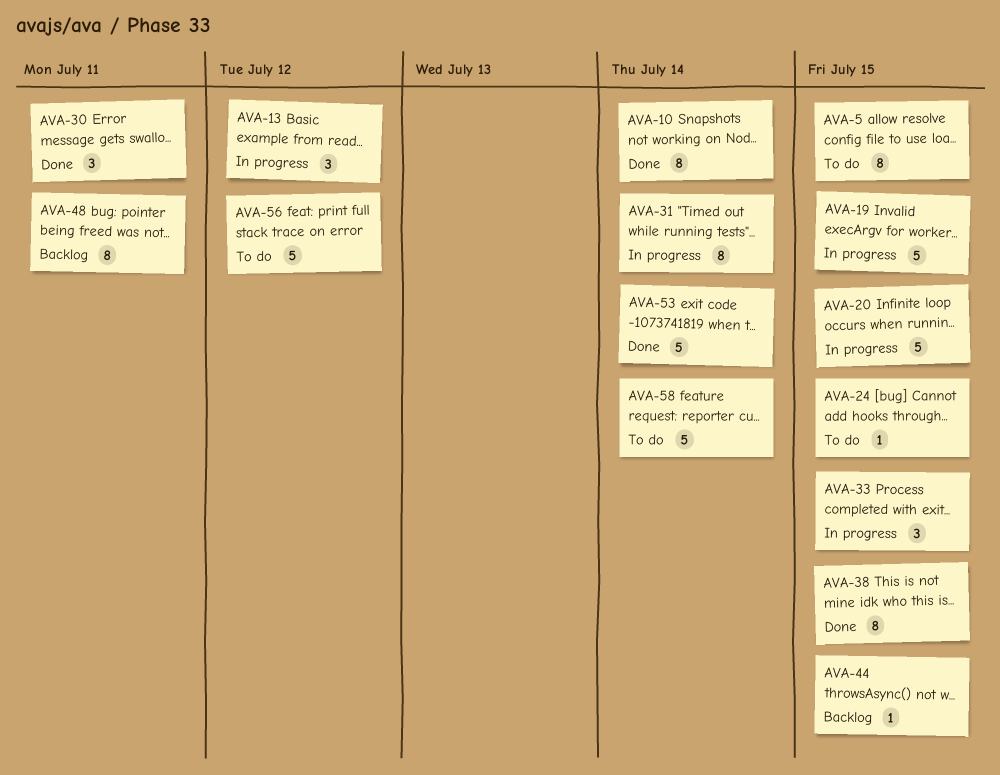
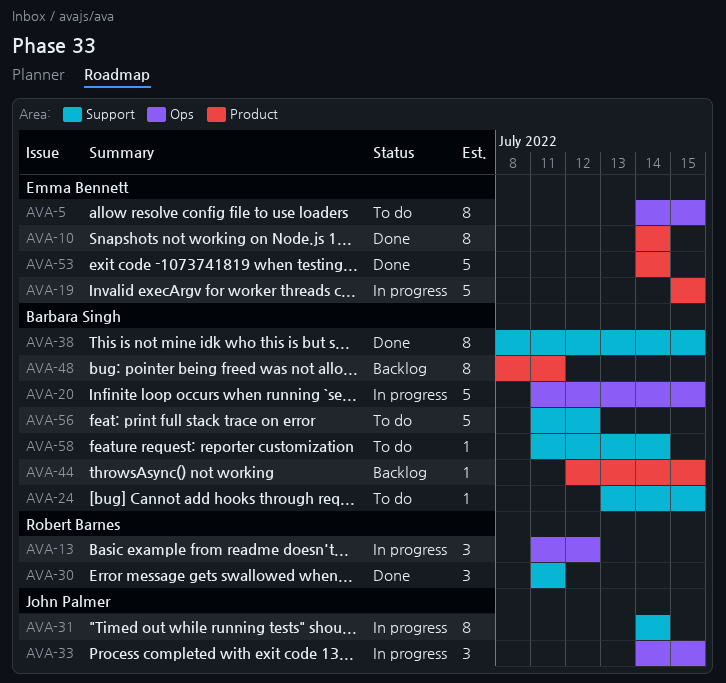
AVA-58, estimate: 5 -> 1

